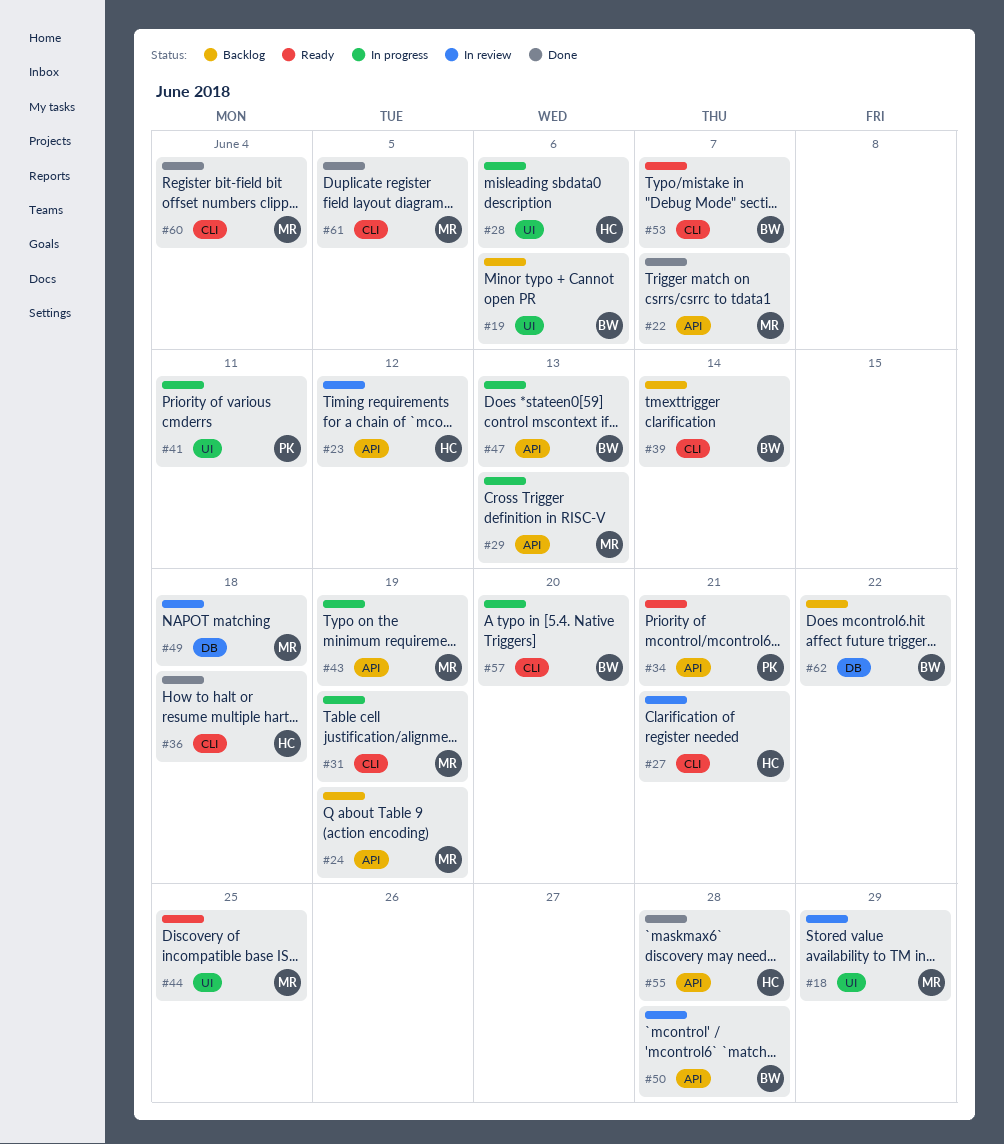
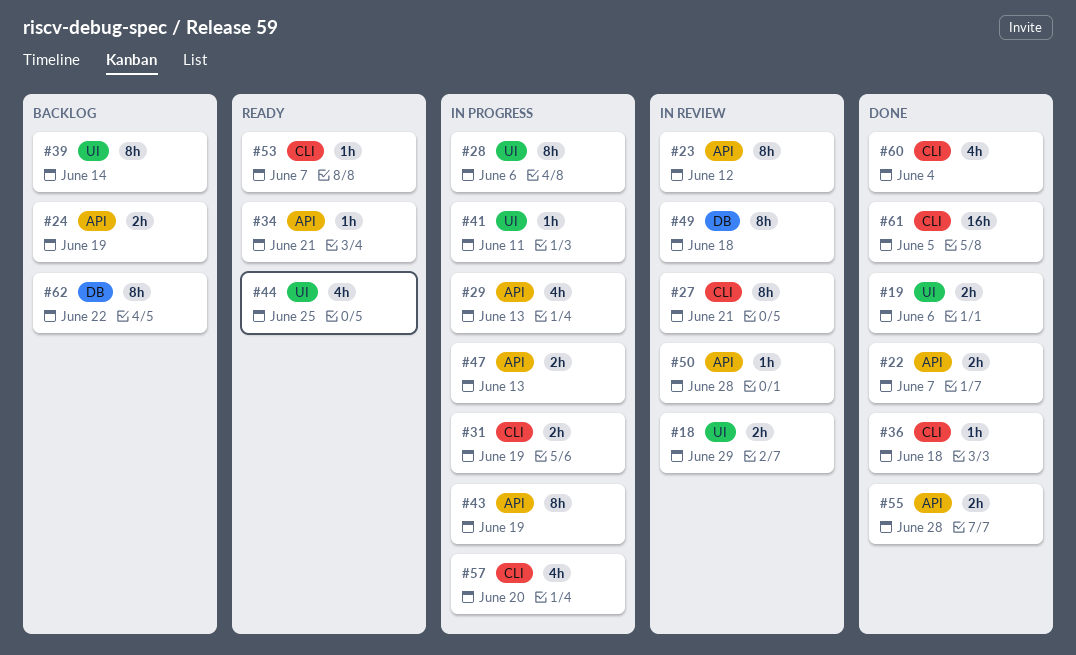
#19, status: Backlog -> Done
#39, label: CLI -> UI

